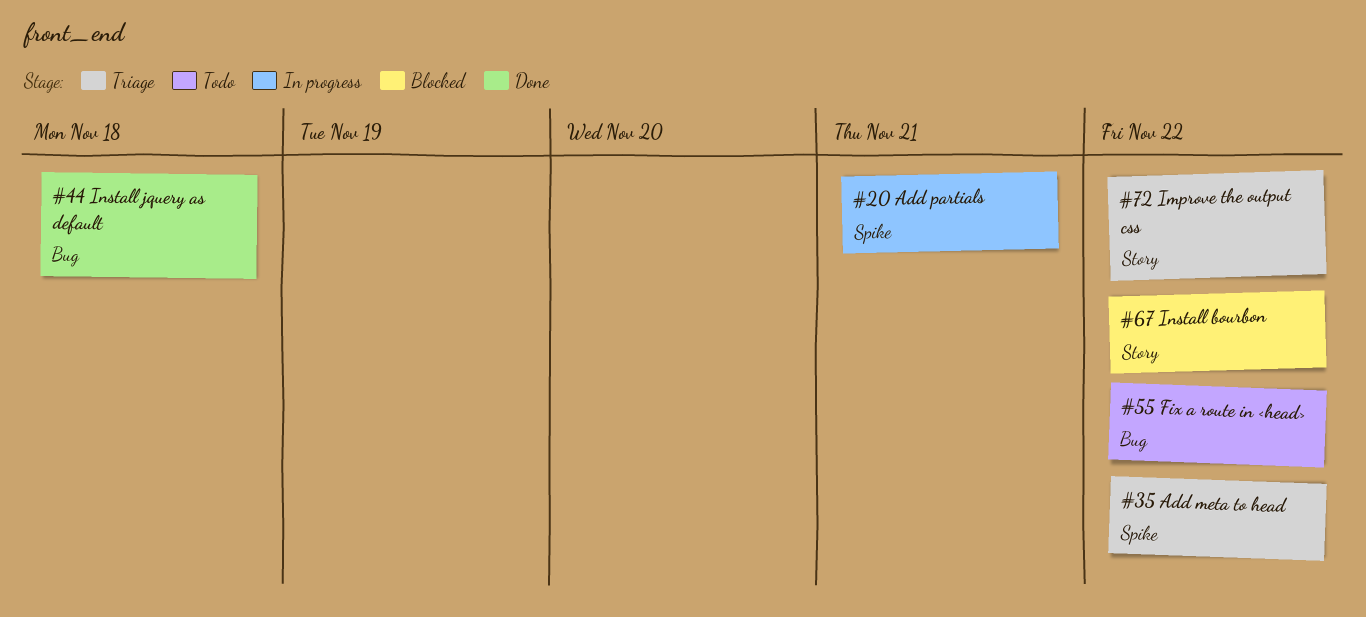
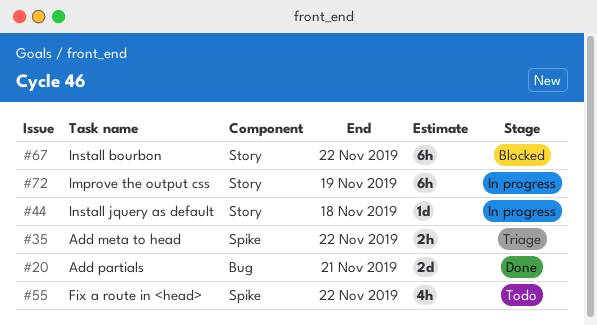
#20, status: In progress -> Done
#20, label: Spike -> Bug
#44, status: Done -> In progress
#44, label: Bug -> Story
#55, label: Bug -> Spike
#72, status: Triage -> In progress
#72, due: Nov 22 -> Nov 19

